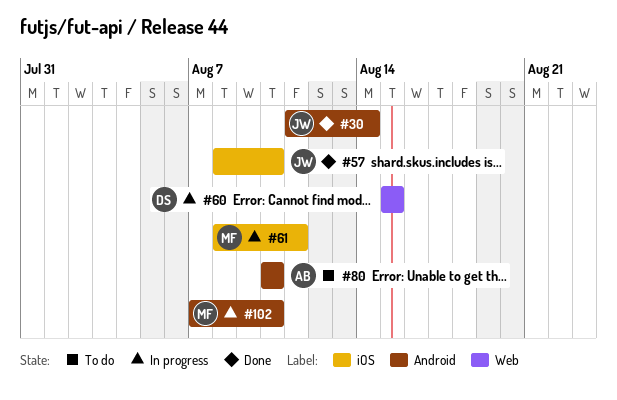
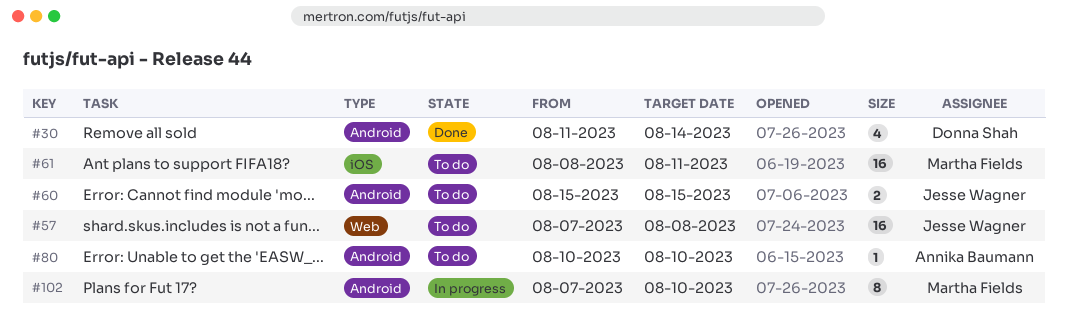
#30, owner: Jesse Wagner -> Donna Shah
#57, status: Done -> To do
#57, label: iOS -> Web
#57, start: Aug 8 -> Aug 7
#57, due: Aug 10 -> Aug 8
#60, status: In progress -> To do
#60, owner: Donna Shah -> Jesse Wagner
#60, label: Web -> Android
#61, status: In progress -> To do

